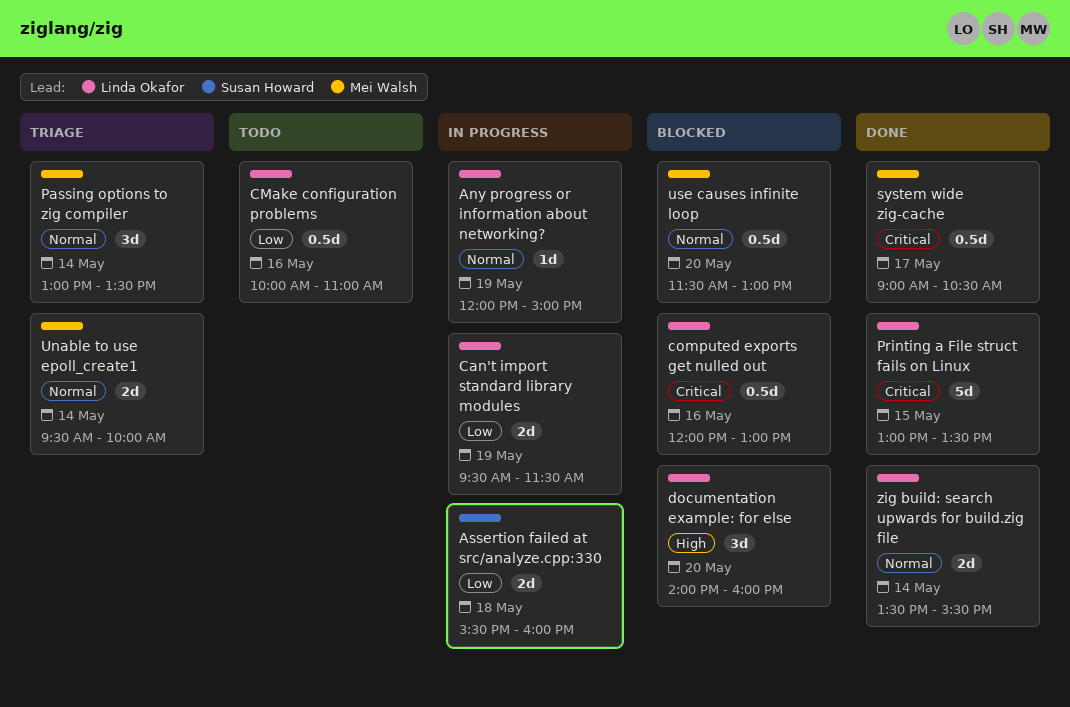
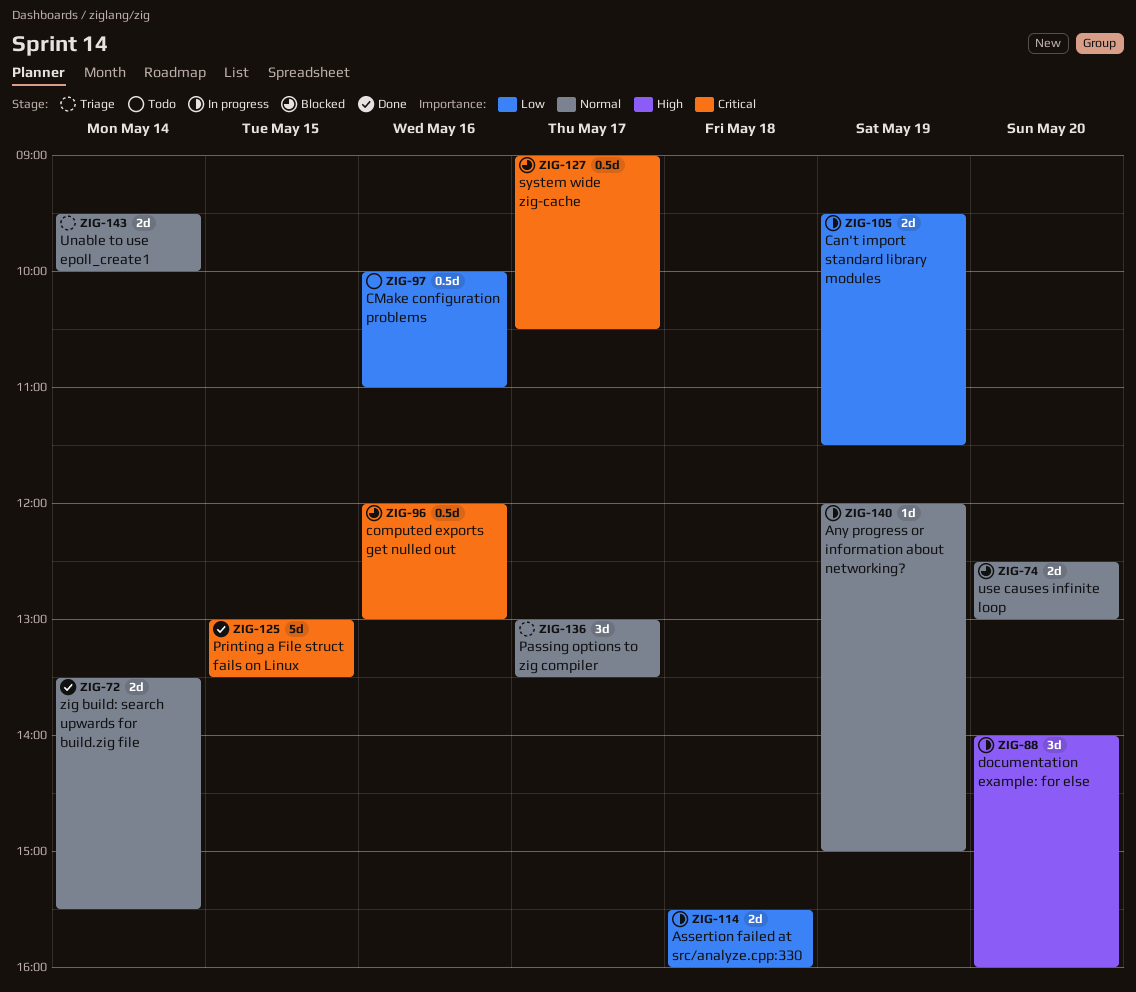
documentation example: for else, status: Blocked -> In progress
Passing options to zig compiler, day: May 14 -> May 17
system wide zig-cache, status: Done -> Blocked
use causes infinite loop, estimate: 0.5d -> 2d
use causes infinite loop, begins: 11:30 -> 12:30

